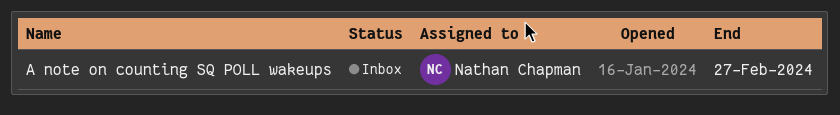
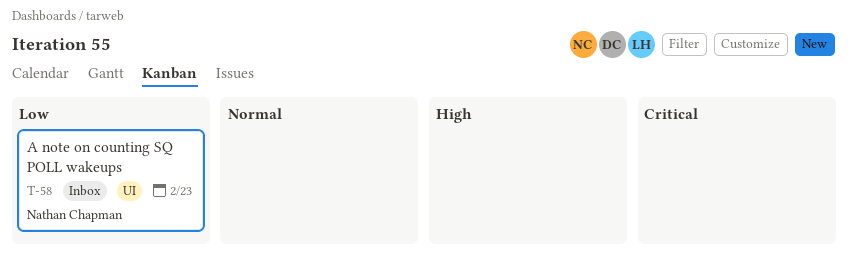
A note on counting SQ POLL wakeups, due: Feb 27 -> Feb 23

